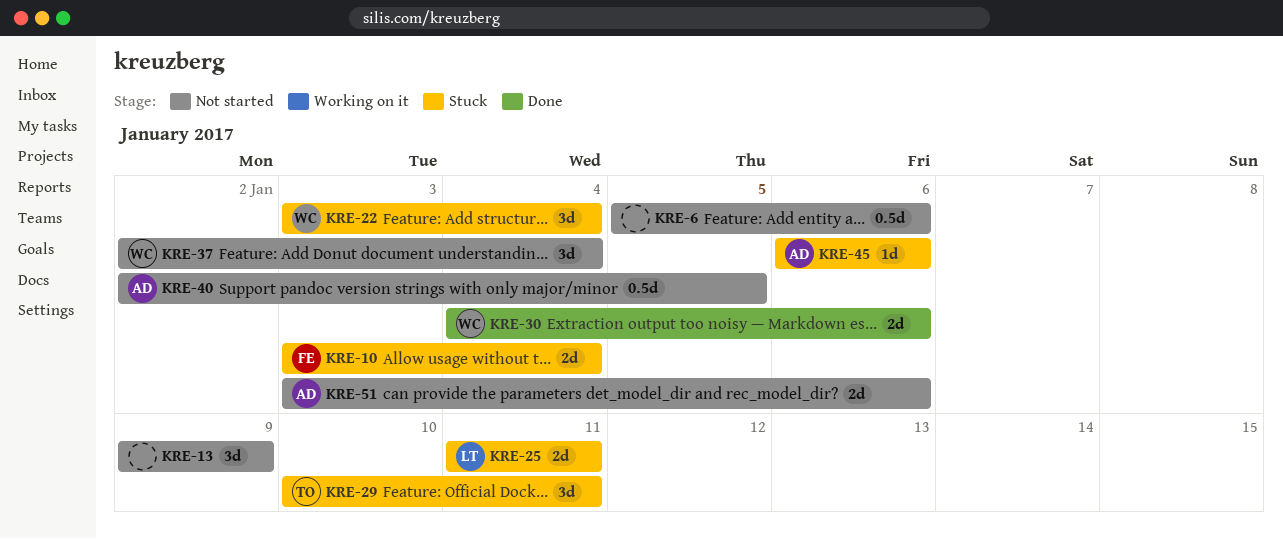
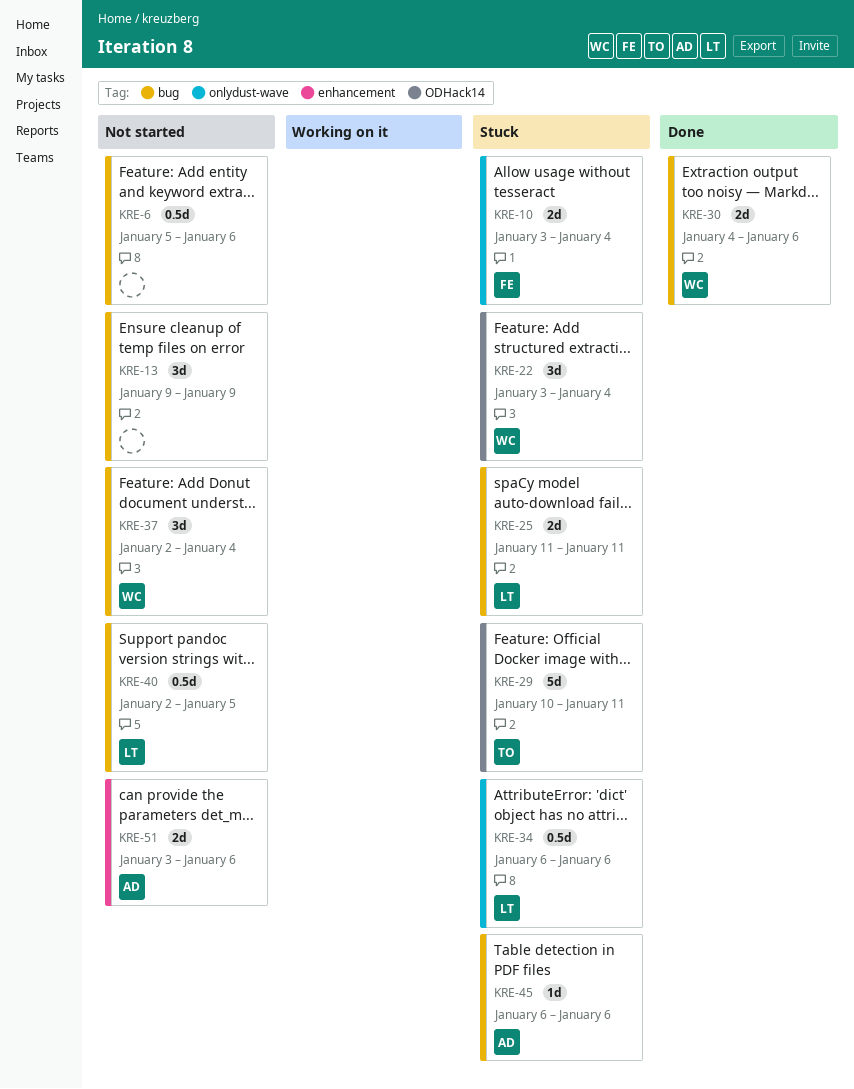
KRE-29, estimate: 3d -> 5d
KRE-34: none -> present
KRE-40, owner: AD -> LT

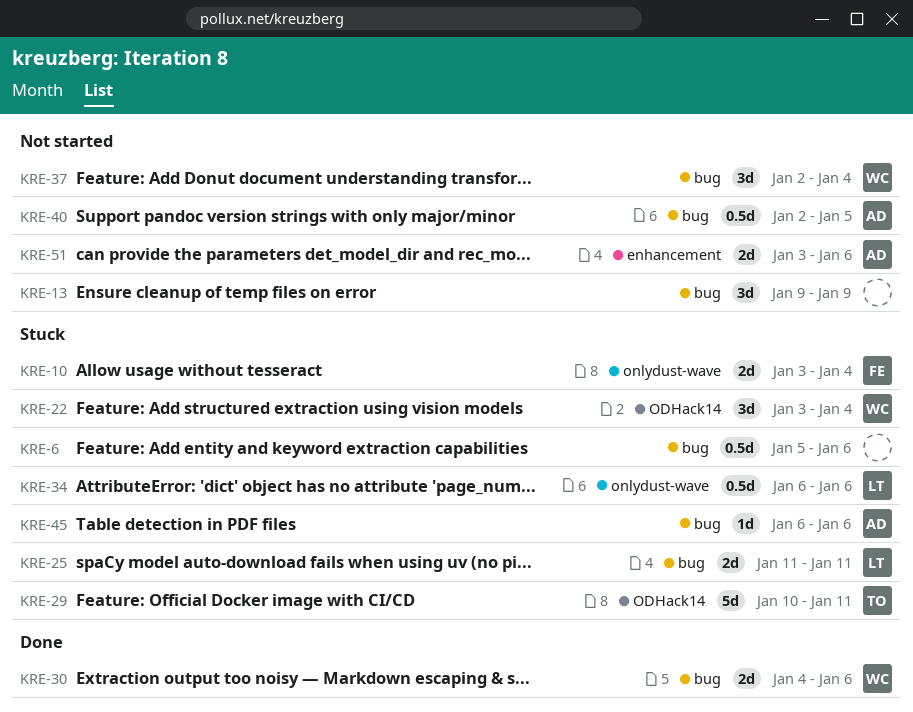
KRE-6, status: Not started -> Stuck
KRE-40, owner: LT -> AD

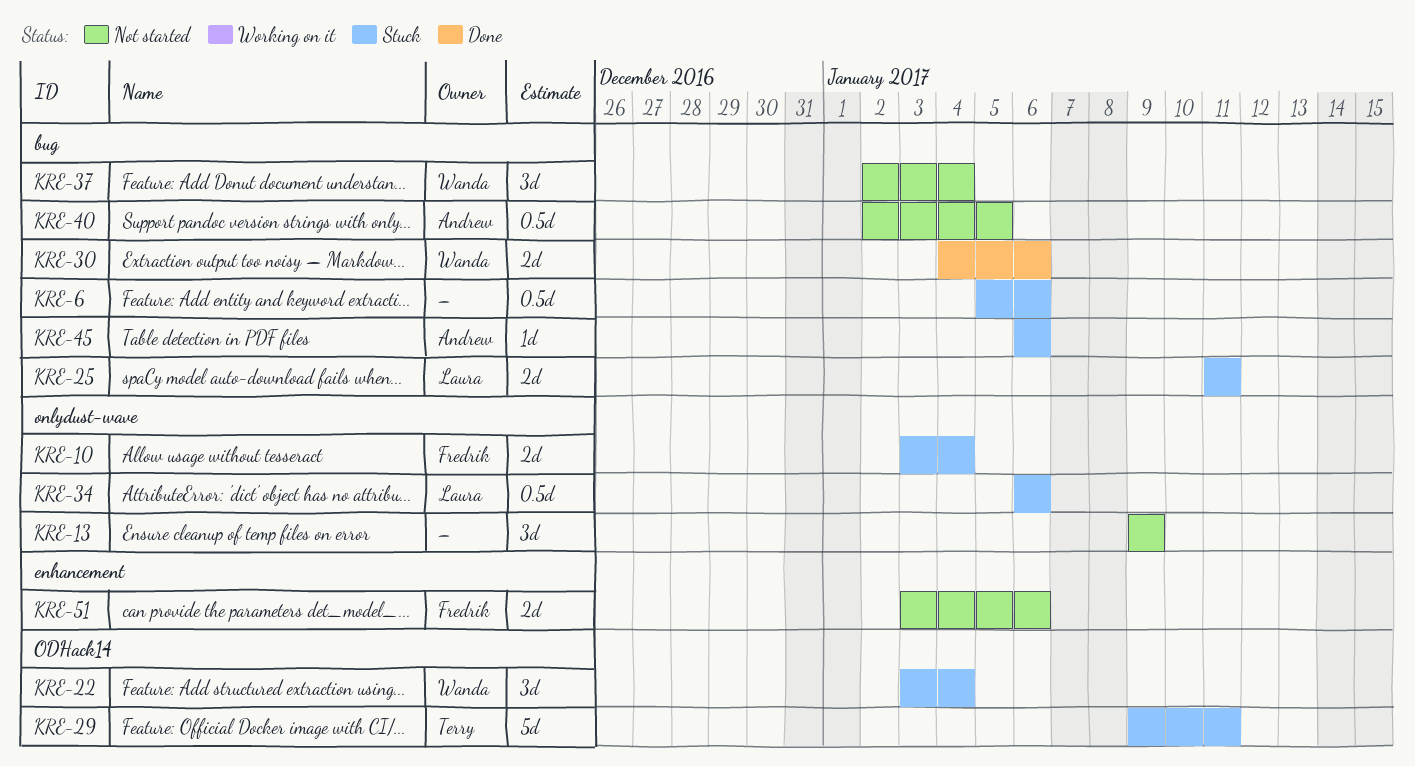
KRE-13, label: bug -> onlydust-wave
KRE-29, start: Jan 10 -> Jan 9
KRE-51, owner: Andrew -> Fredrik

